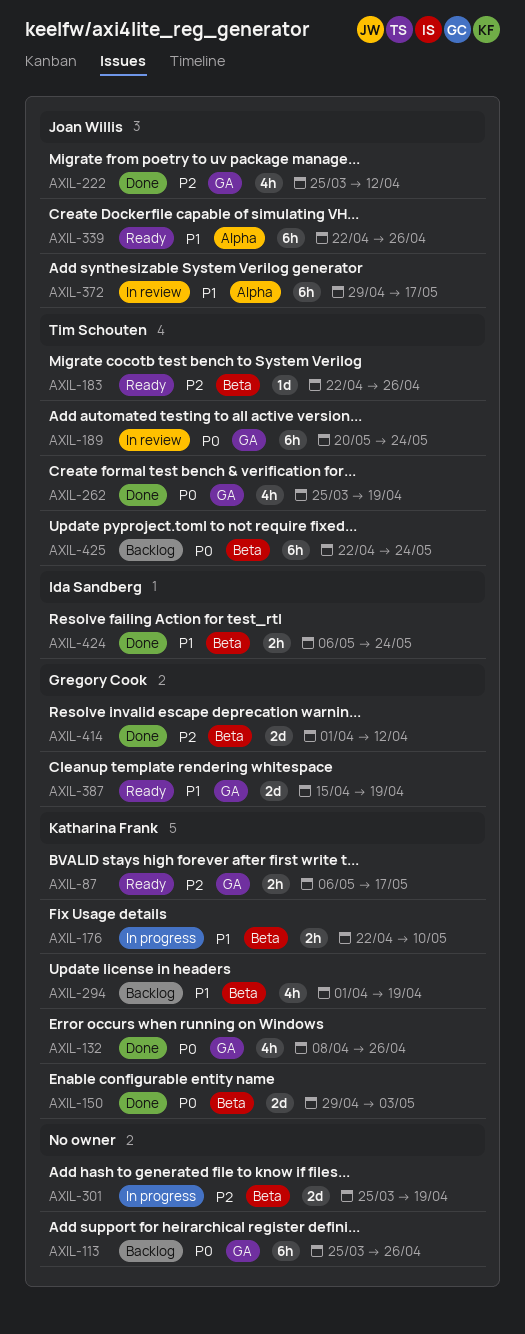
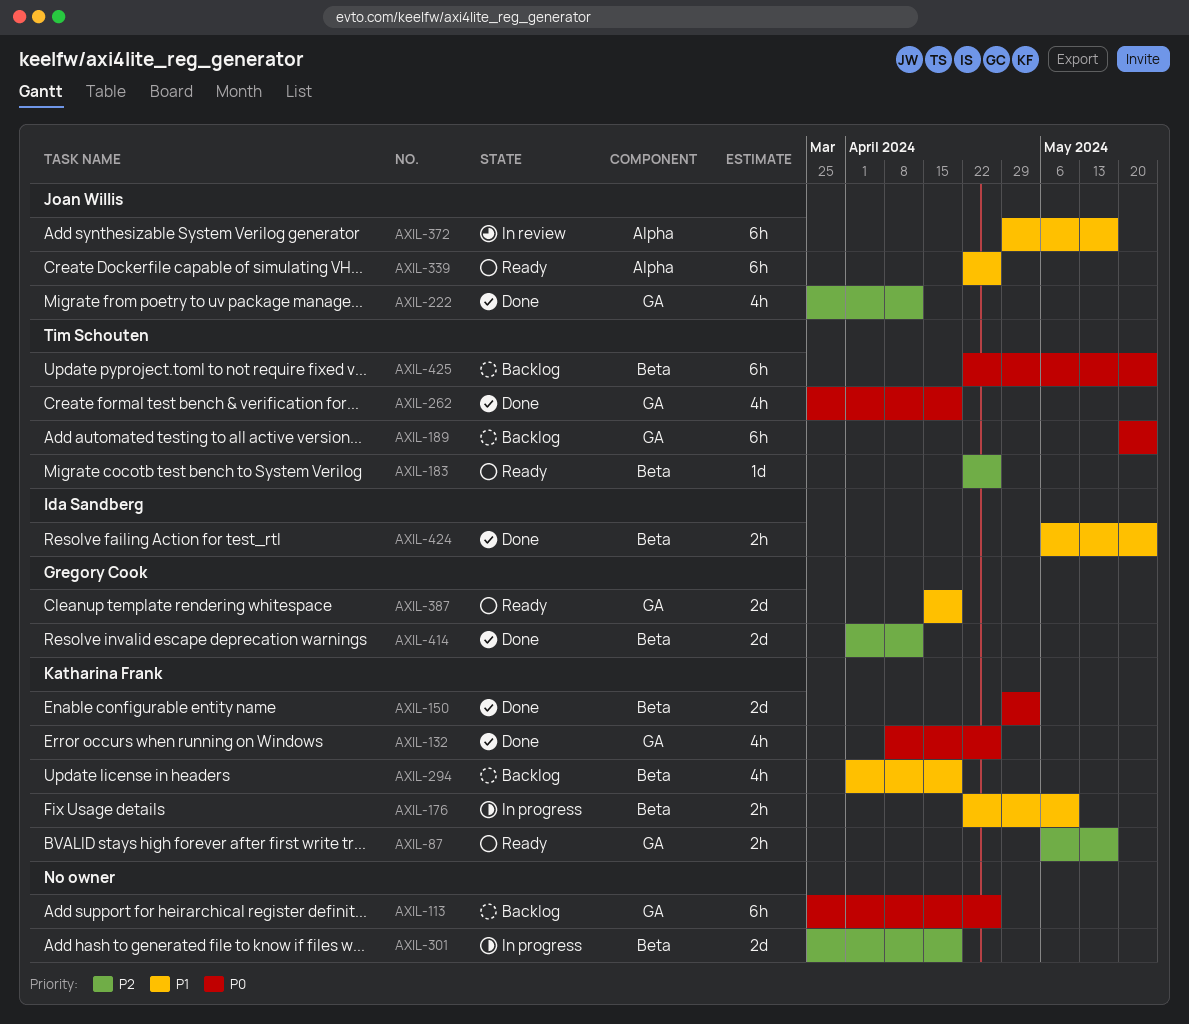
AXIL-189, status: In review -> Backlog

